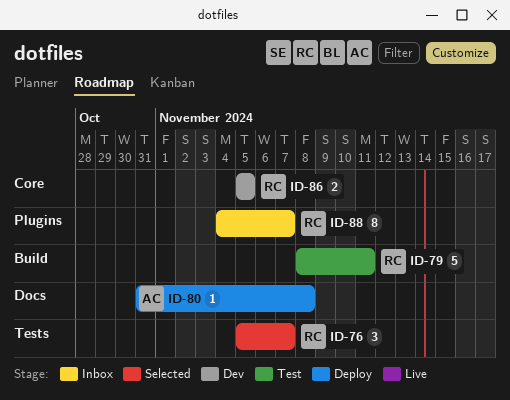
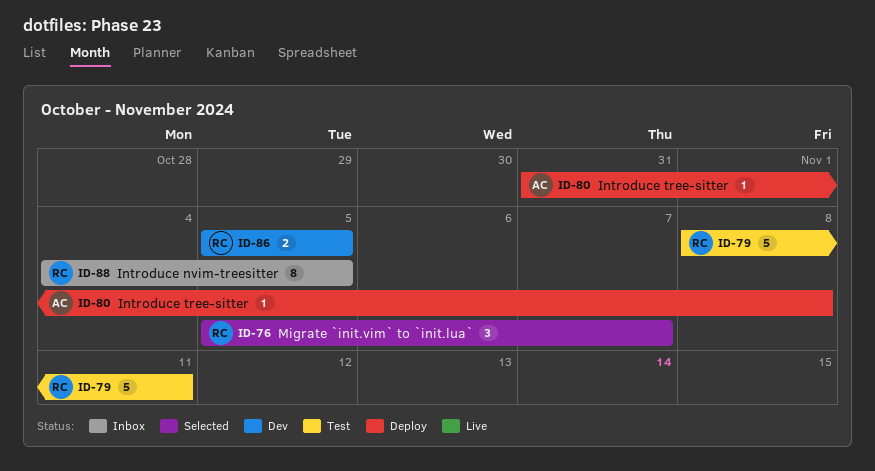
ID-88, due: Nov 7 -> Nov 5

